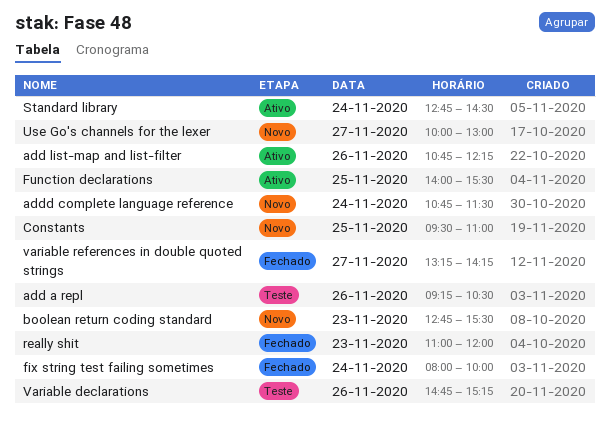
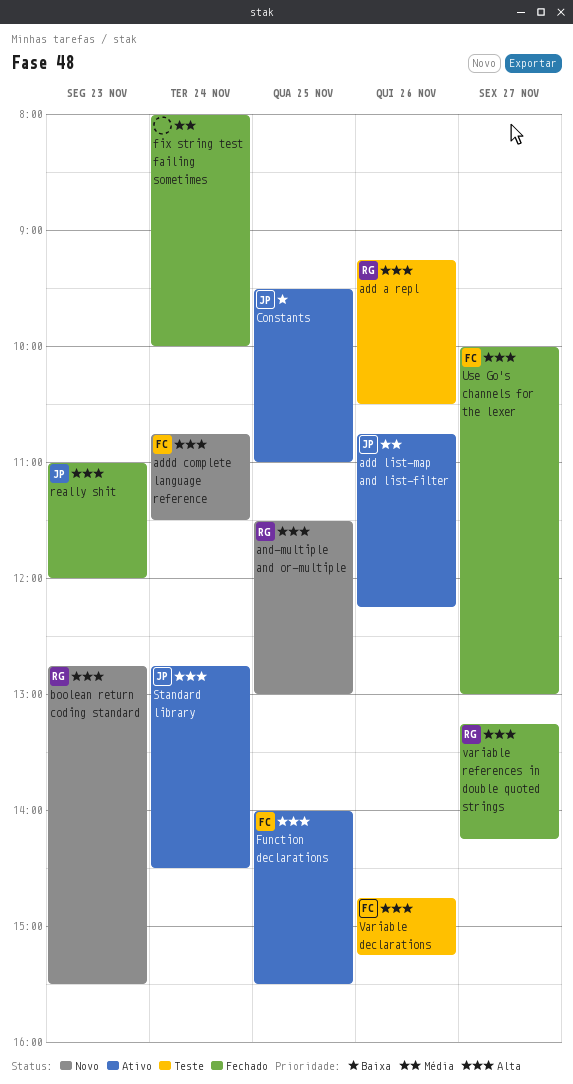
and-multiple and or-multiple: none -> present
Constants, status: Novo -> Ativo
Use Go's channels for the lexer, status: Novo -> Fechado

